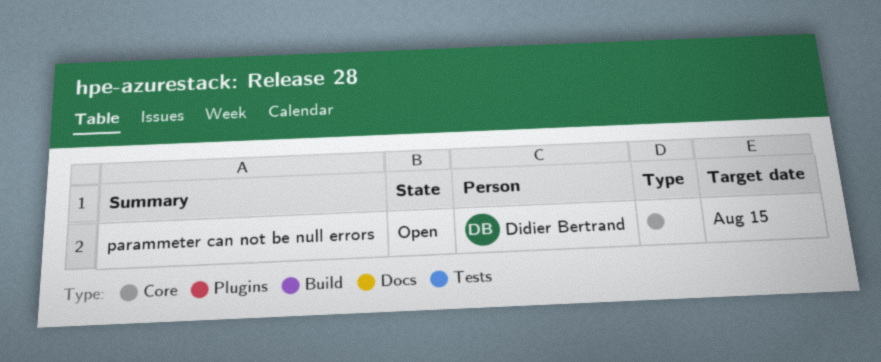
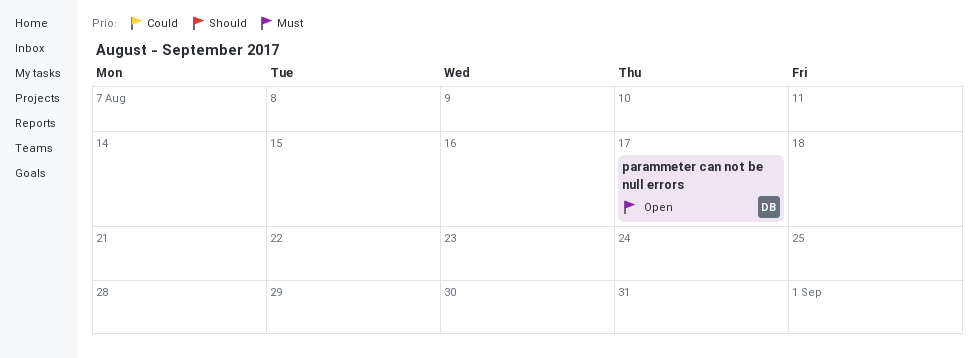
parammeter can not be null errors, due: Aug 15 -> Aug 17

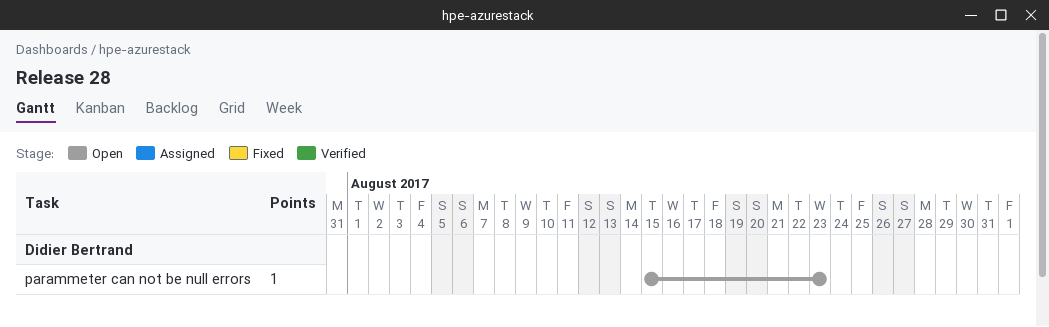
parammeter can not be null errors, due: Aug 17 -> Aug 23

